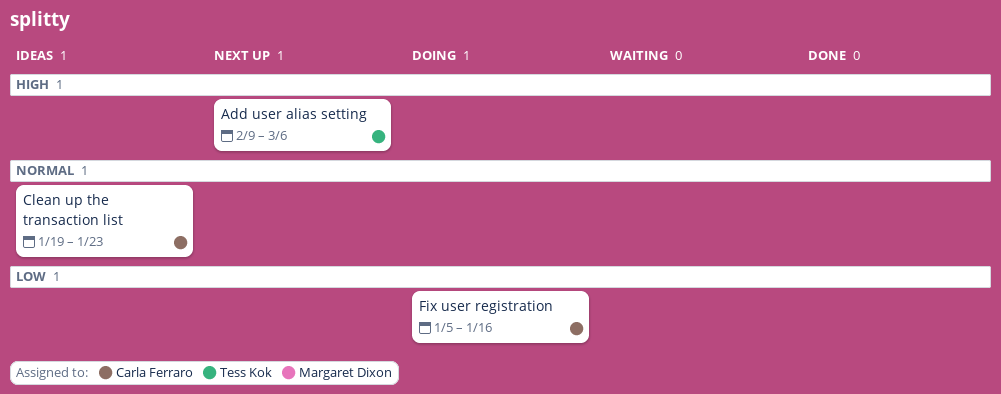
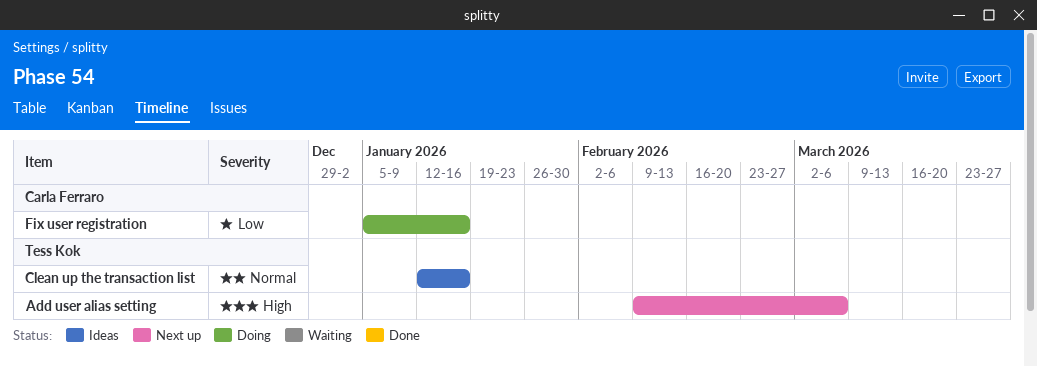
Clean up the transaction list, owner: Carla Ferraro -> Tess Kok
Clean up the transaction list, start: Jan 19 -> Jan 12
Clean up the transaction list, due: Jan 23 -> Jan 16

